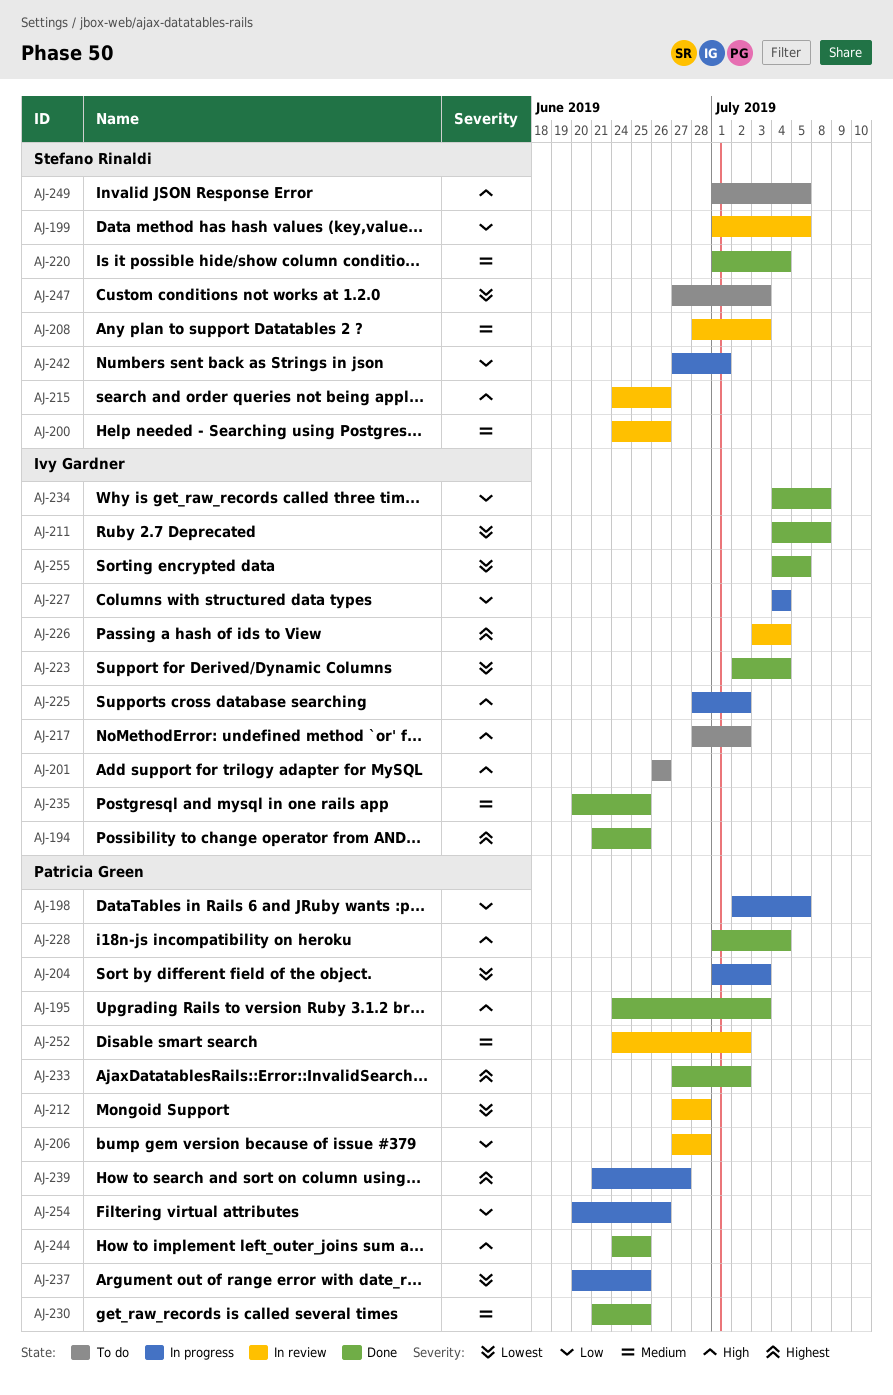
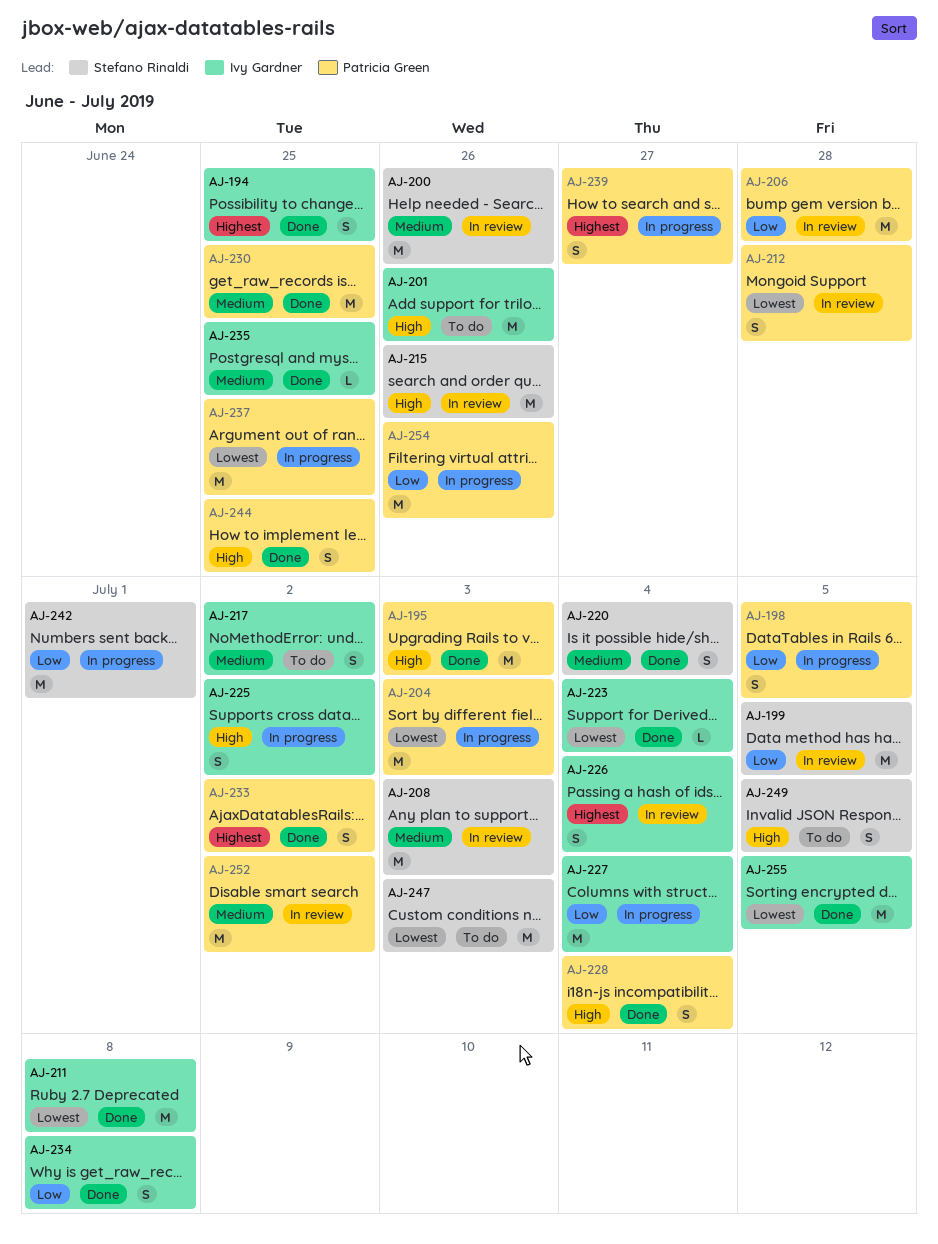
AJ-217, priority: High -> Medium

